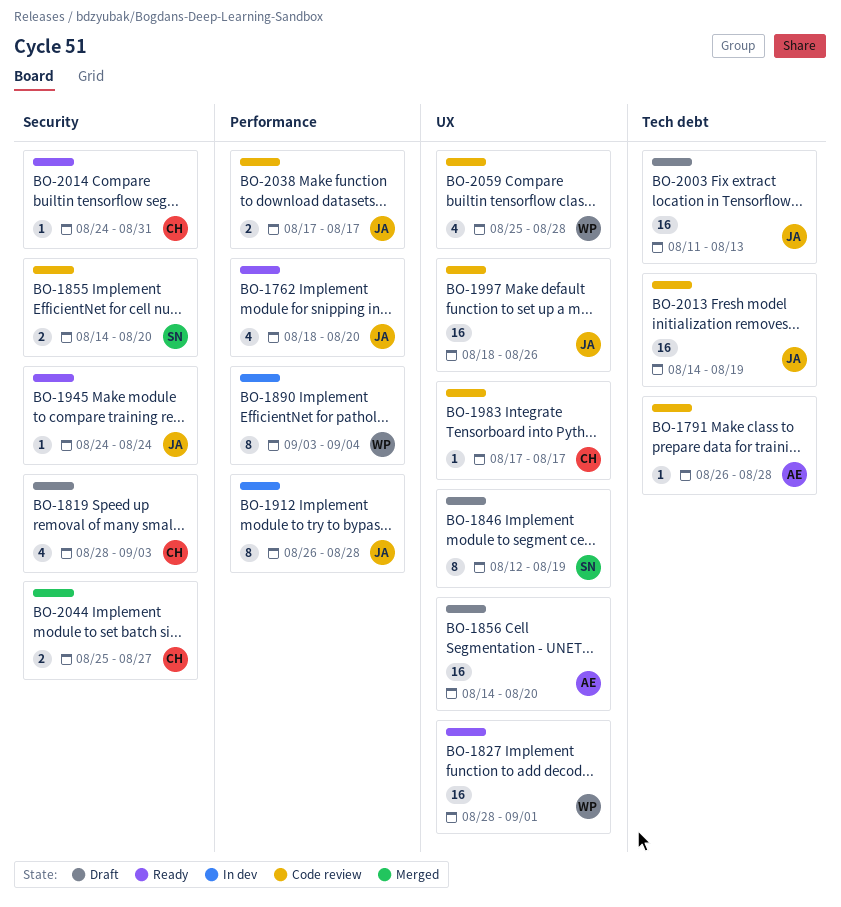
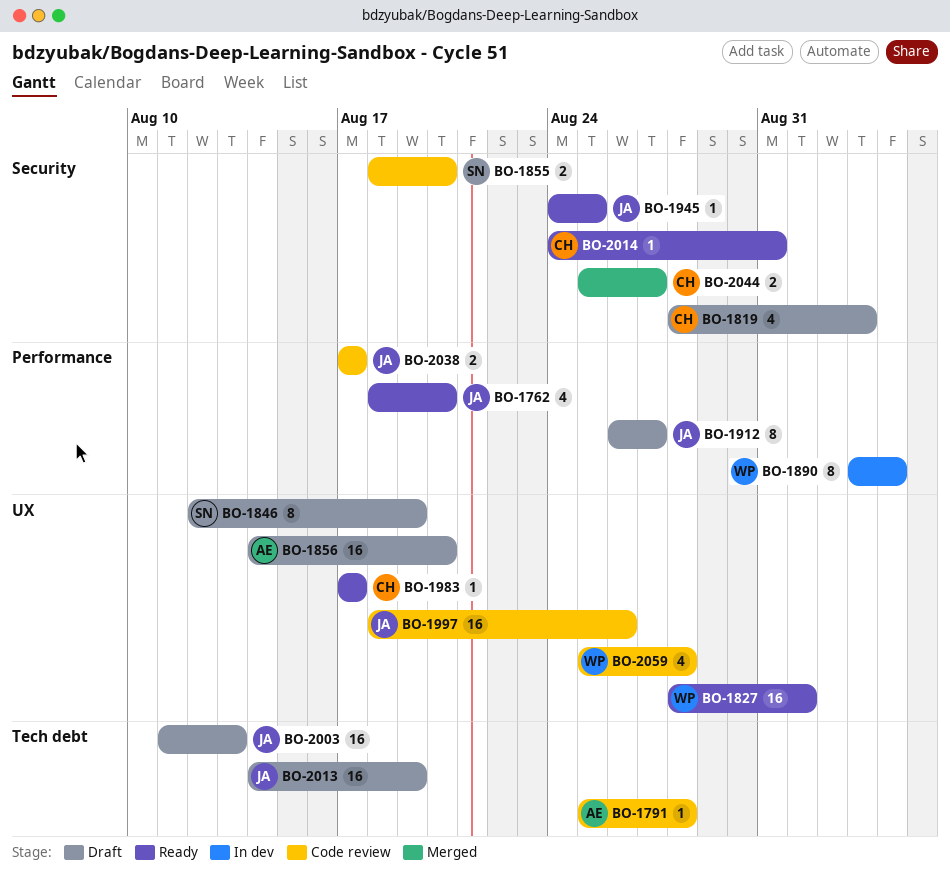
BO-1791, start: Aug 26 -> Aug 25
BO-1855, start: Aug 14 -> Aug 18
BO-1912, status: In dev -> Draft
BO-1912, due: Aug 28 -> Aug 27
BO-1945, due: Aug 24 -> Aug 25
BO-1983, status: Code review -> Ready
BO-2013, status: Code review -> Draft

